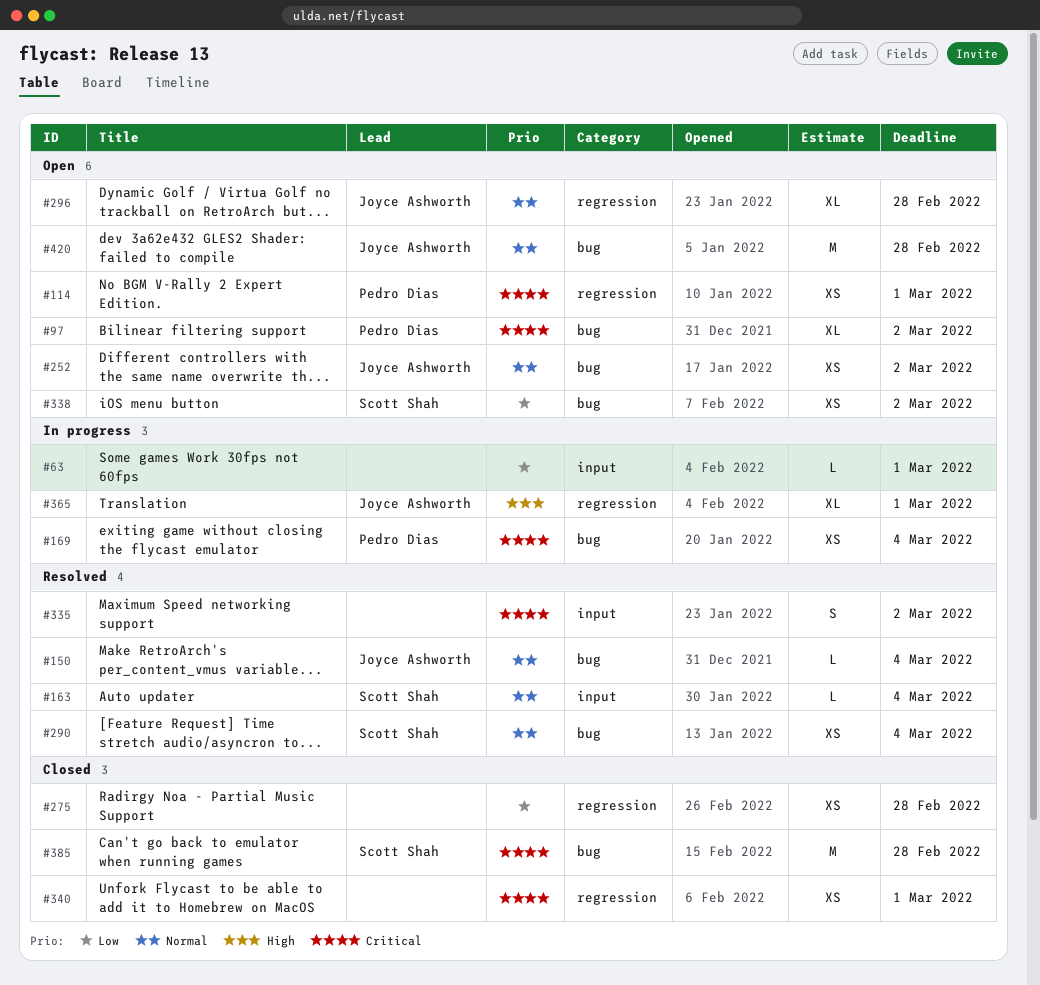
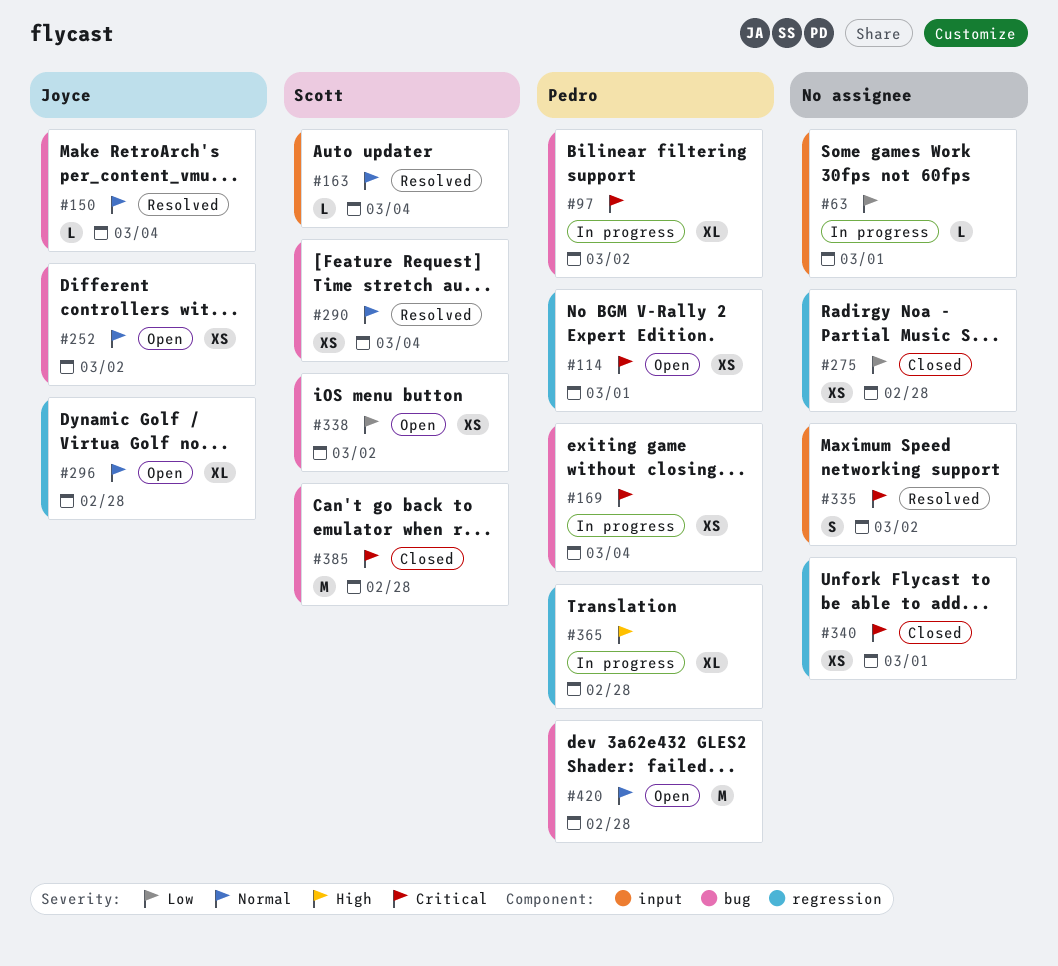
#97, status: Open -> In progress
#365, owner: Joyce Ashworth -> Pedro Dias
#365, due: Mar 1 -> Feb 28
#420, owner: Joyce Ashworth -> Pedro Dias

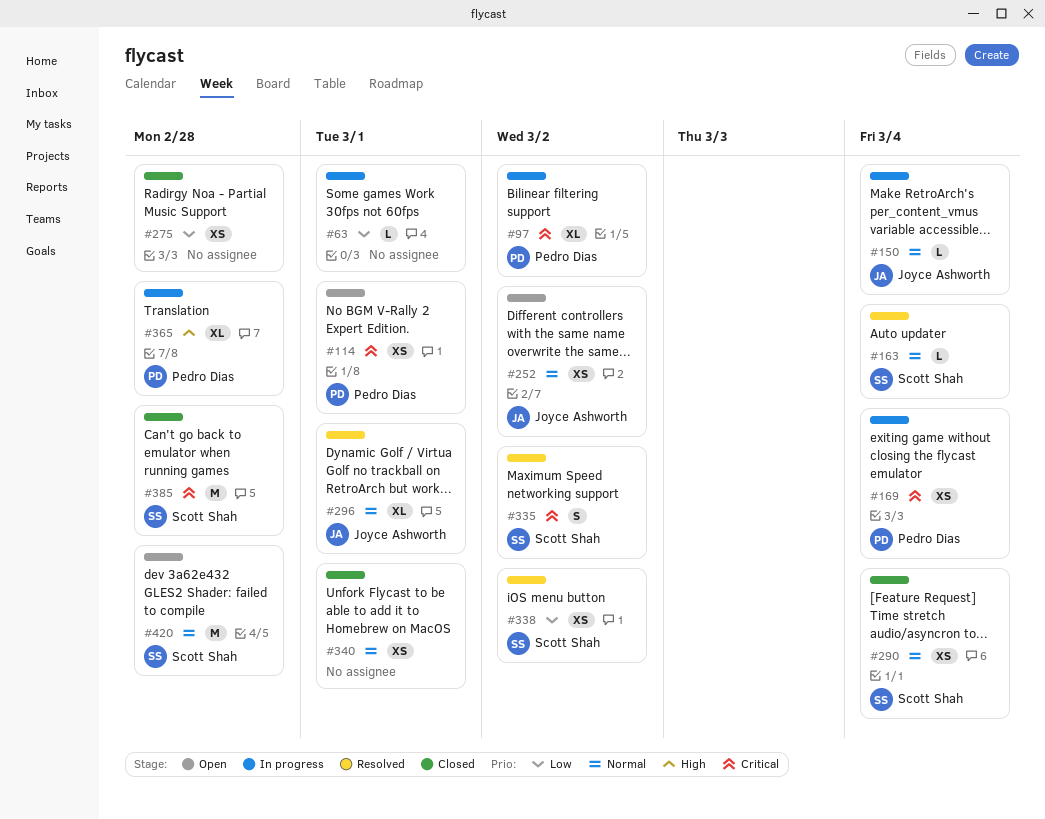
#150, status: Resolved -> In progress
#290, status: Resolved -> Closed
#296, status: Open -> Resolved
#296, due: Feb 28 -> Mar 1
#335, owner: none -> Scott Shah
#338, status: Open -> Resolved
#340, priority: Critical -> Normal
#420, owner: Pedro Dias -> Scott Shah

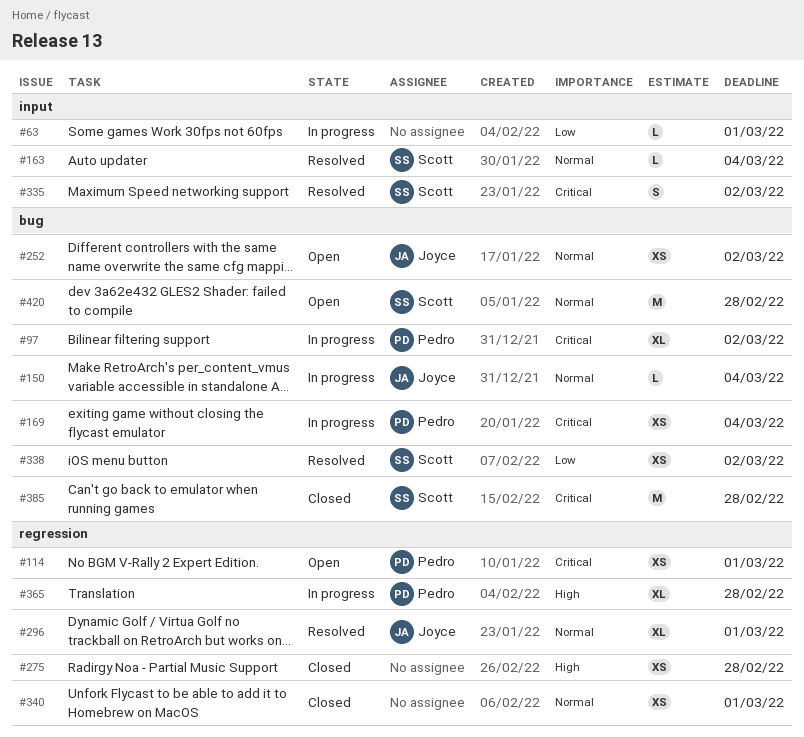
#275, priority: Low -> High
#290: present -> none

